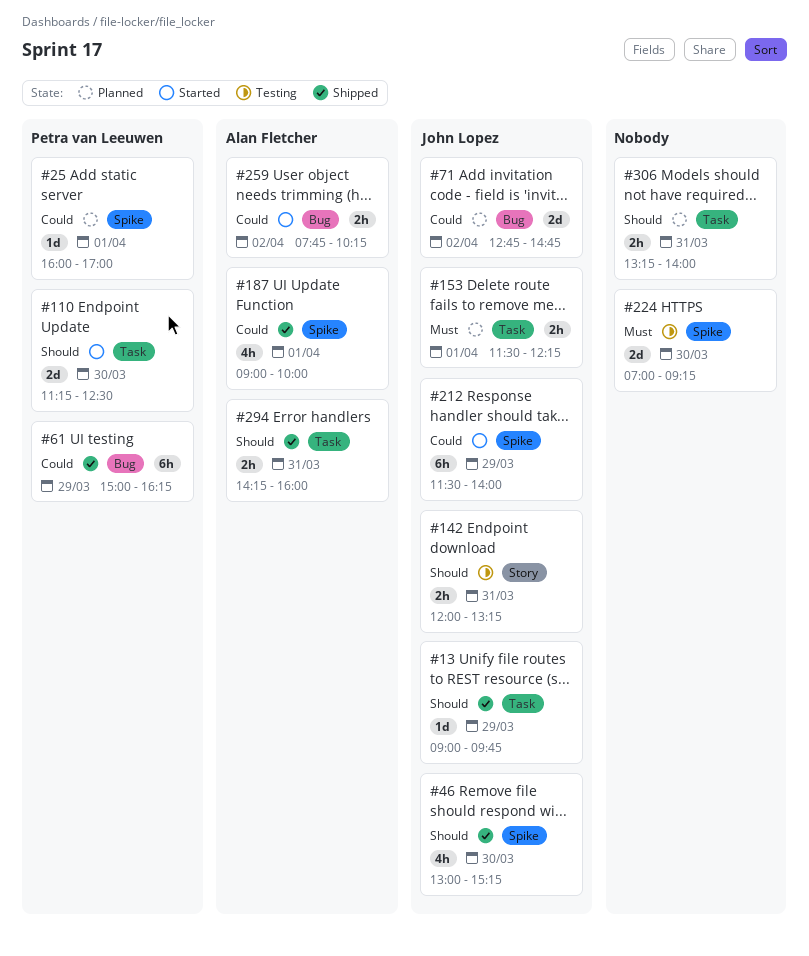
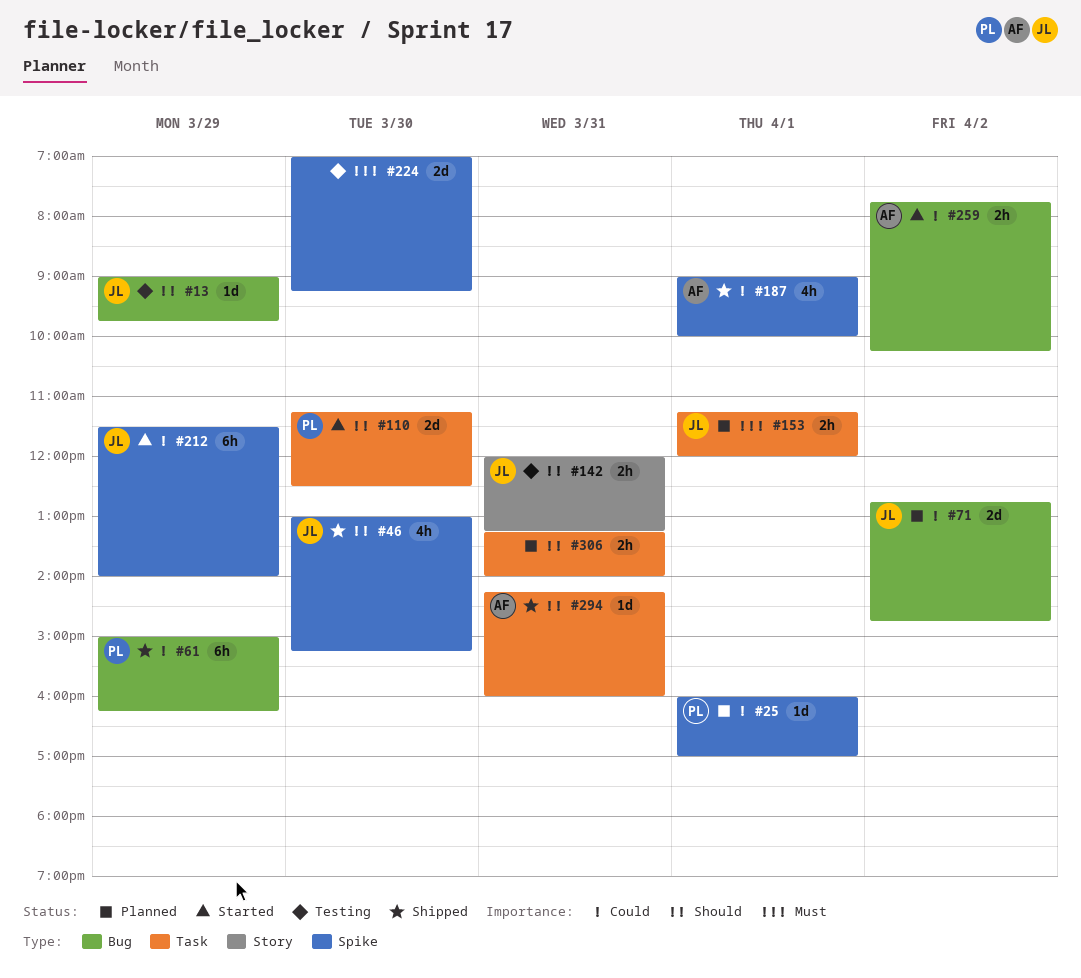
#13, status: Shipped -> Testing
#13, label: Task -> Bug
#153, begins: 11:30 -> 11:15
#153, ends: 12:15 -> 12:00
#294, estimate: 2h -> 1d

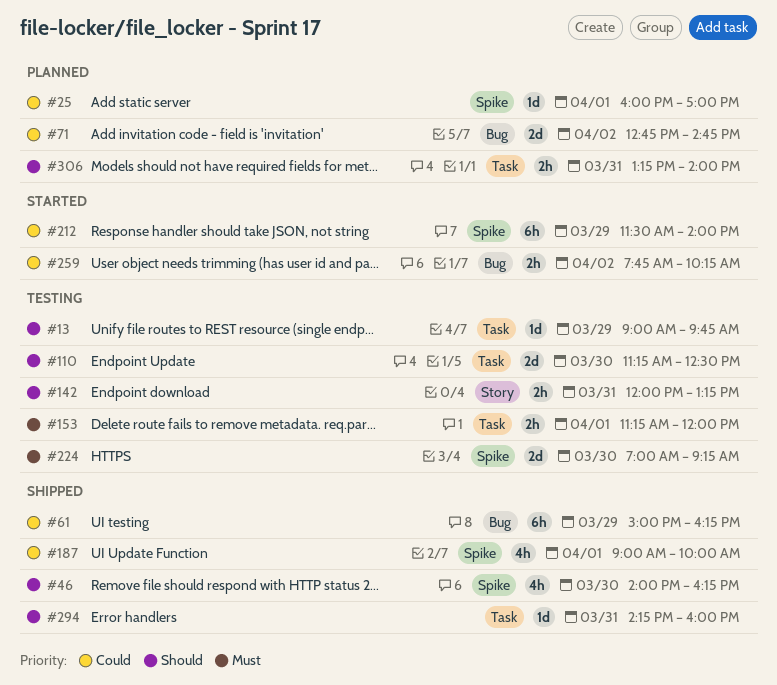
#13, label: Bug -> Task
#46, begins: 13:00 -> 14:00
#46, ends: 15:15 -> 16:15
#110, status: Started -> Testing
#153, status: Planned -> Testing

